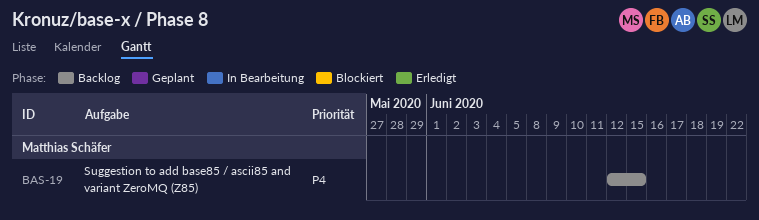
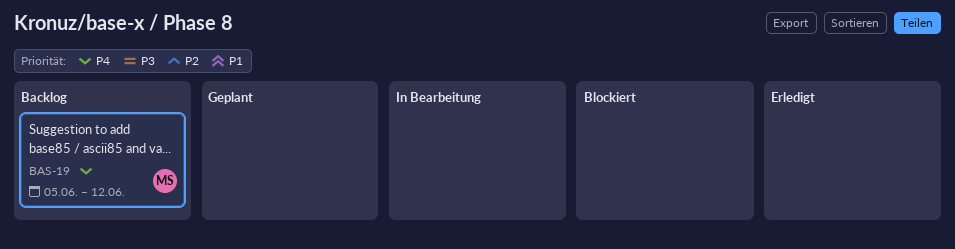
BAS-19, start: Jun 12 -> Jun 5
BAS-19, due: Jun 15 -> Jun 12

